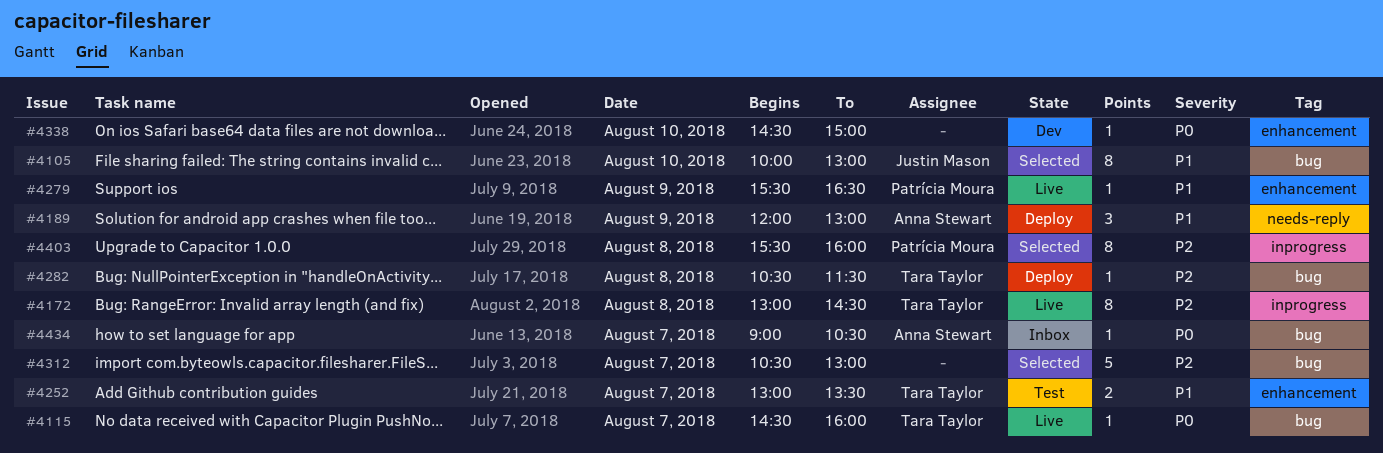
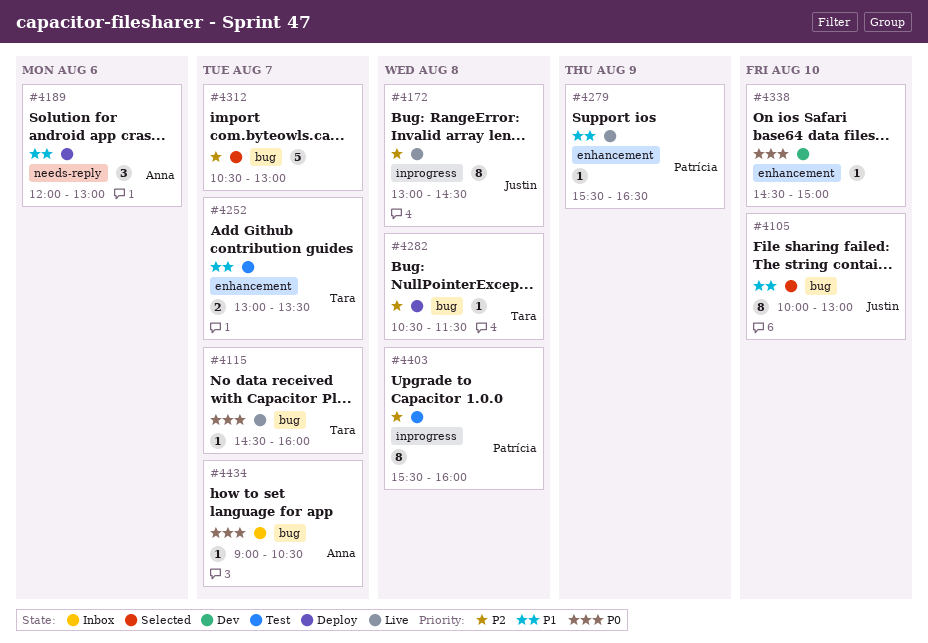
#4172, owner: Tara Taylor -> Justin Mason
#4189, day: Aug 9 -> Aug 6
#4403, status: Selected -> Test

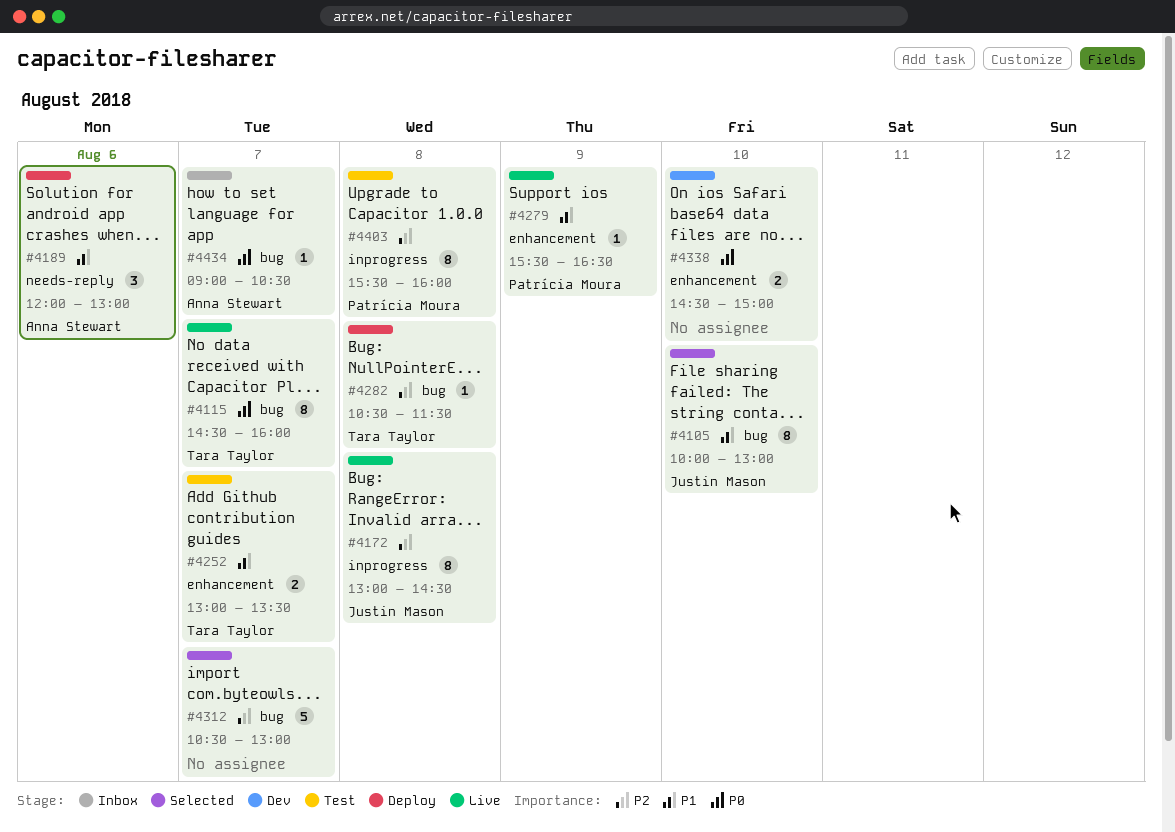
#4115, estimate: 1 -> 8
#4338, estimate: 1 -> 2

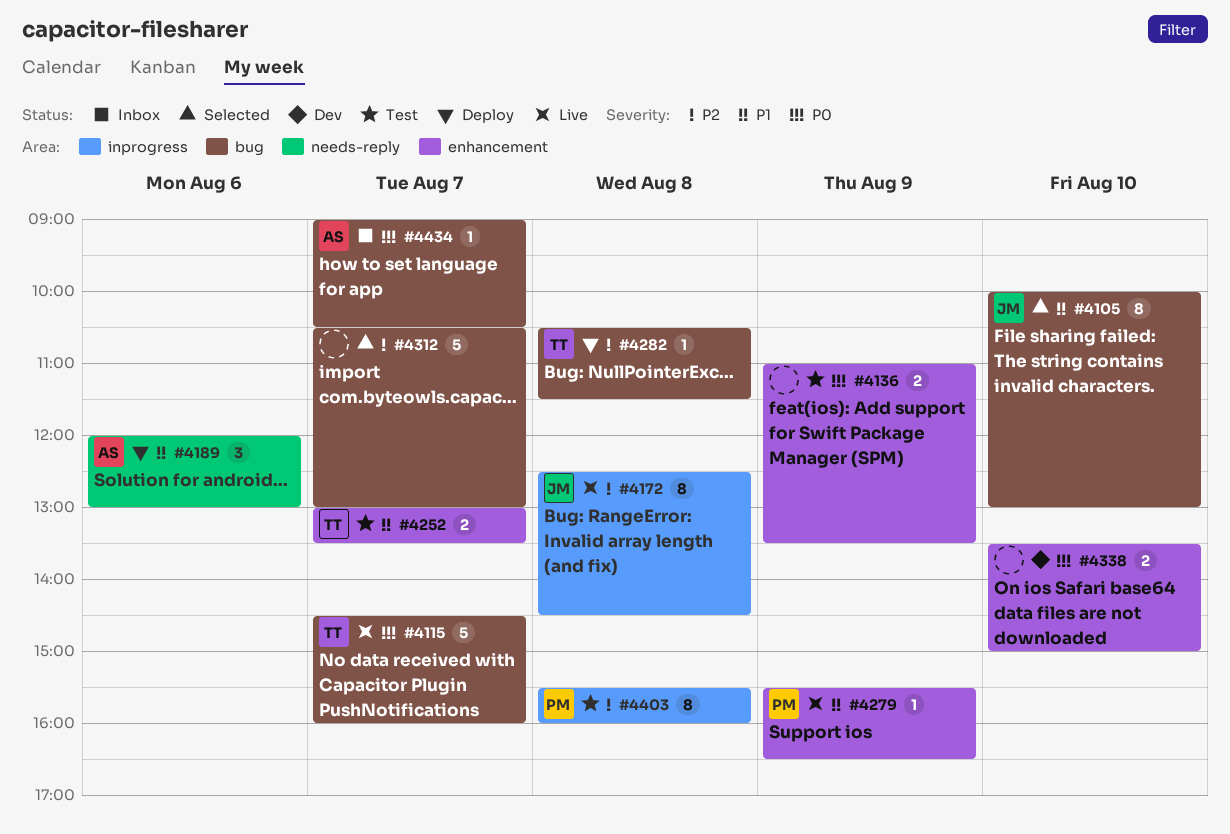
#4115, estimate: 8 -> 5
#4136: none -> present
#4172, begins: 13:00 -> 12:30
#4338, begins: 14:30 -> 13:30

